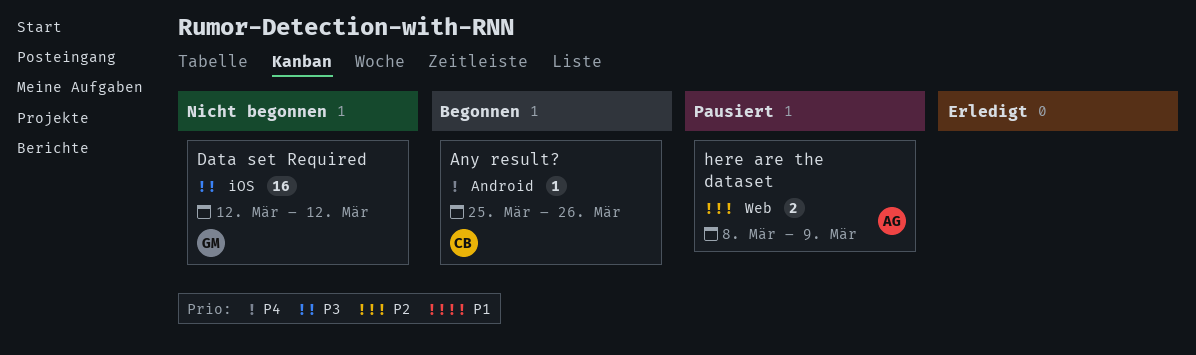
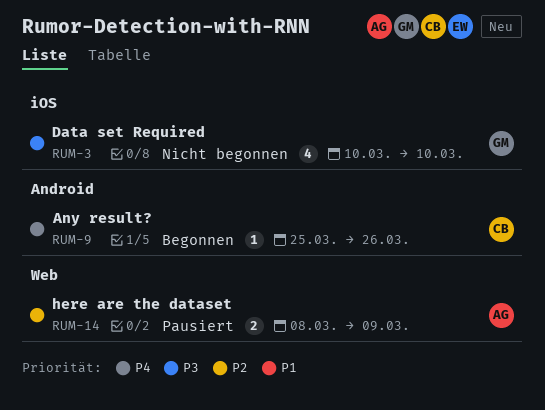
Data set Required, estimate: 16 -> 4
Data set Required, start: Mar 12 -> Mar 10
Data set Required, due: Mar 12 -> Mar 10

